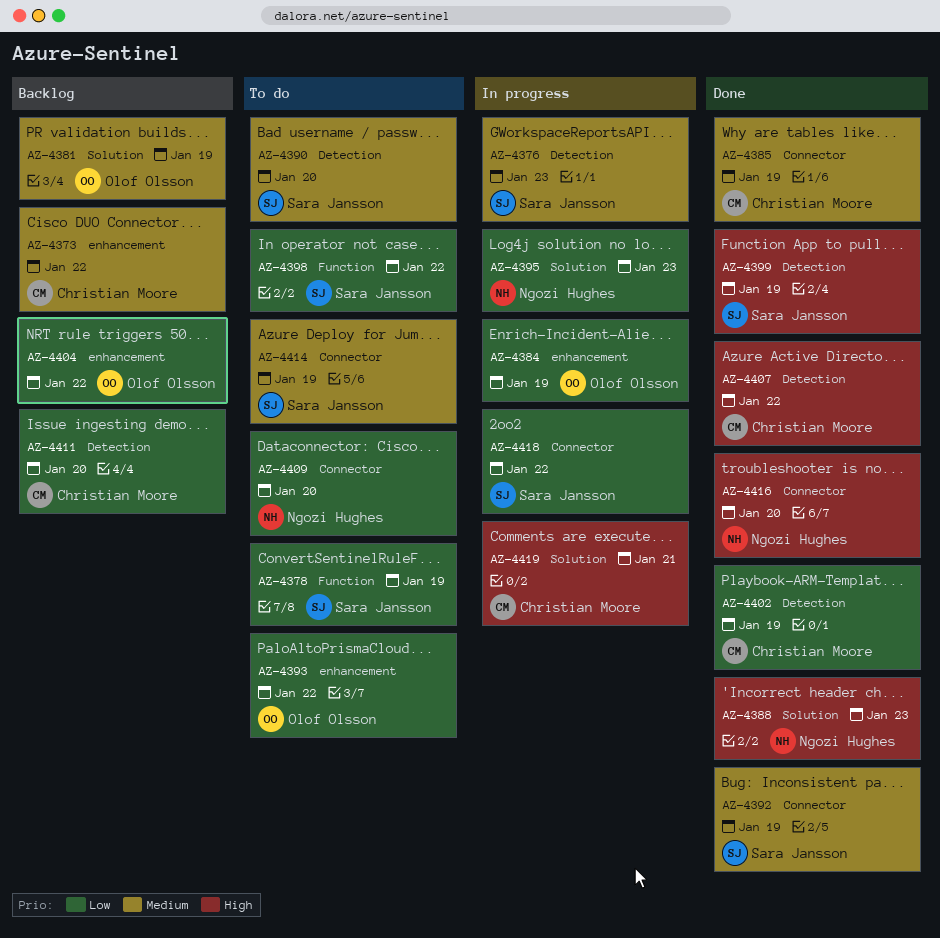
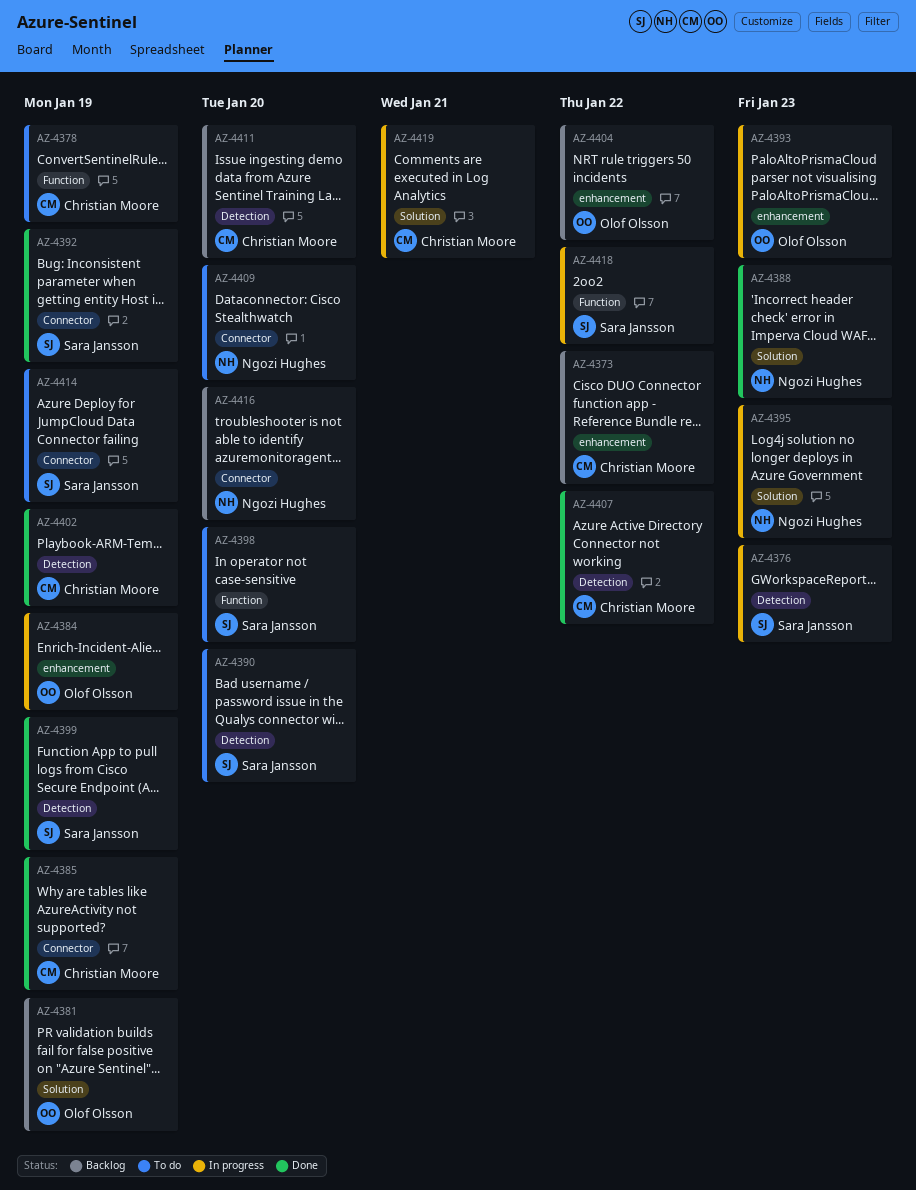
AZ-4378, owner: Sara Jansson -> Christian Moore
AZ-4393, status: To do -> In progress
AZ-4393, due: Jan 22 -> Jan 23
AZ-4398, due: Jan 22 -> Jan 20
AZ-4416, status: Done -> Backlog
AZ-4418, label: Connector -> Function

